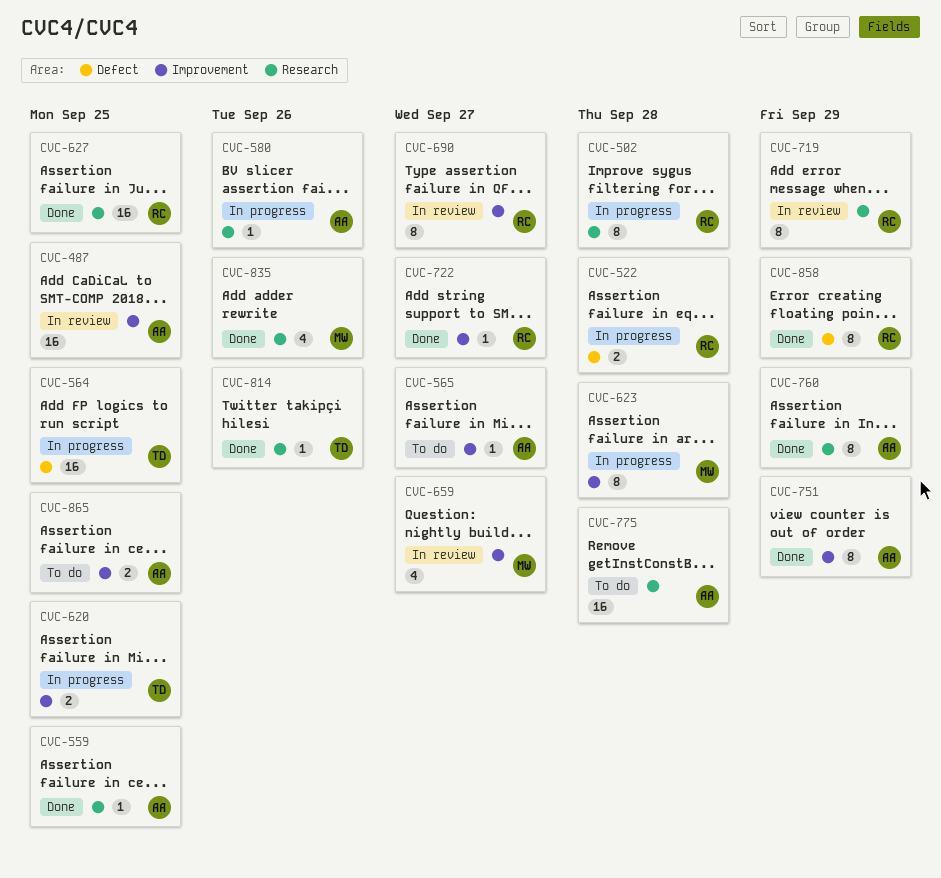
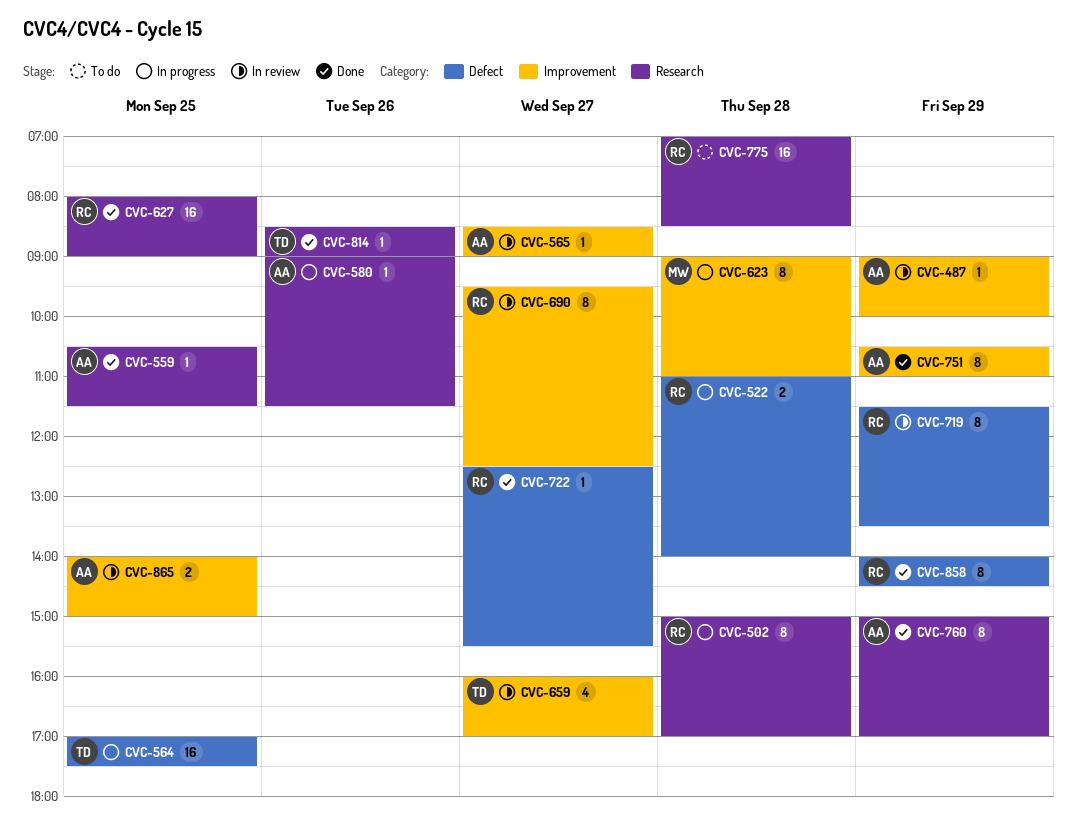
CVC-487, estimate: 16 -> 1
CVC-487, day: Sep 25 -> Sep 29
CVC-565, status: To do -> In review
CVC-620: present -> none
CVC-659, owner: MW -> TD
CVC-719, label: Research -> Defect
CVC-722, label: Improvement -> Defect
CVC-775, owner: AA -> RC
CVC-835: present -> none
CVC-865, status: To do -> In review

